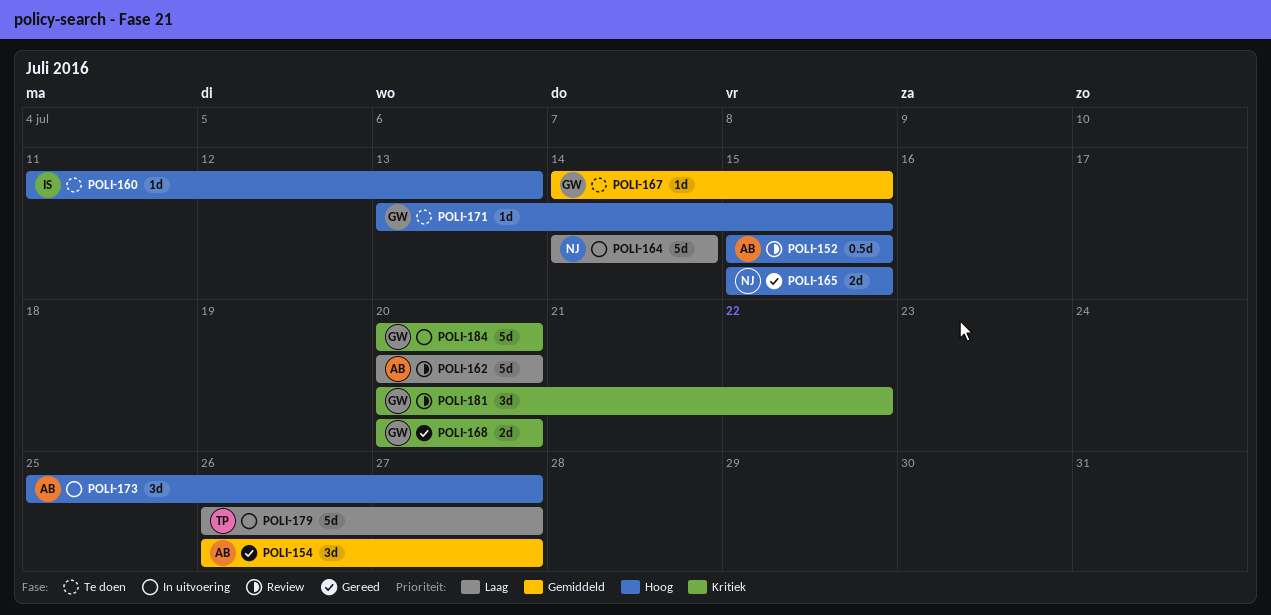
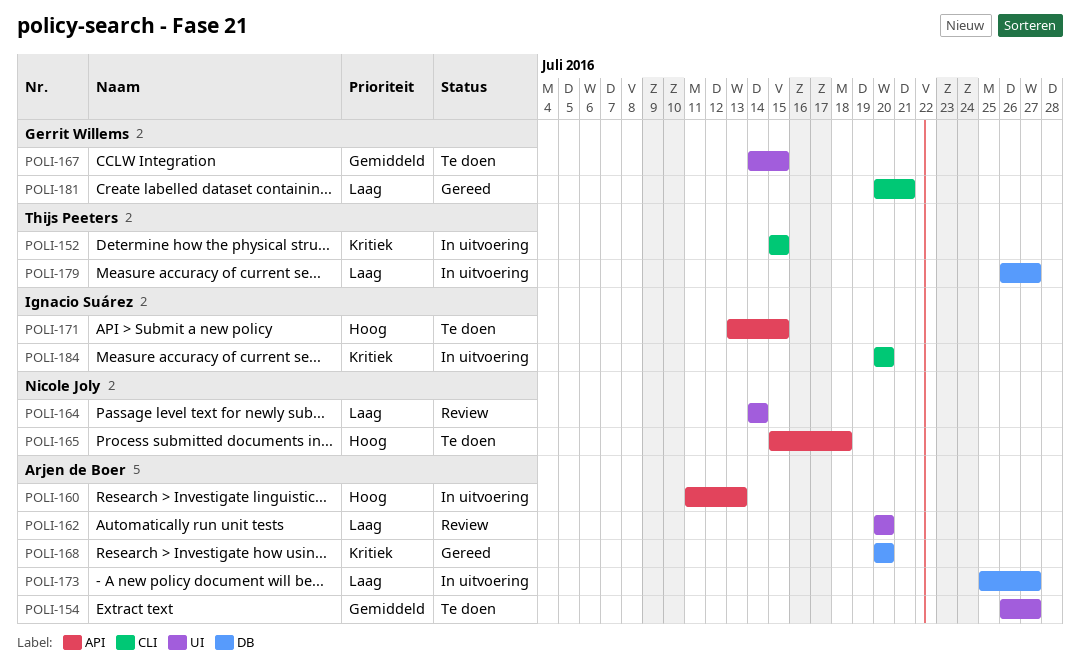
POLI-152, status: Review -> In uitvoering
POLI-152, owner: Arjen de Boer -> Thijs Peeters
POLI-152, priority: Hoog -> Kritiek
POLI-154, status: Gereed -> Te doen
POLI-160, status: Te doen -> In uitvoering
POLI-160, owner: Ignacio Suárez -> Arjen de Boer
POLI-164, status: In uitvoering -> Review
POLI-165, status: Gereed -> Te doen
POLI-165, due: Jul 15 -> Jul 18
POLI-168, owner: Gerrit Willems -> Arjen de Boer
POLI-171, owner: Gerrit Willems -> Ignacio Suárez
POLI-173, priority: Hoog -> Laag
POLI-181, status: Review -> Gereed
POLI-181, priority: Kritiek -> Laag
POLI-181, due: Jul 22 -> Jul 21
POLI-184, owner: Gerrit Willems -> Ignacio Suárez

